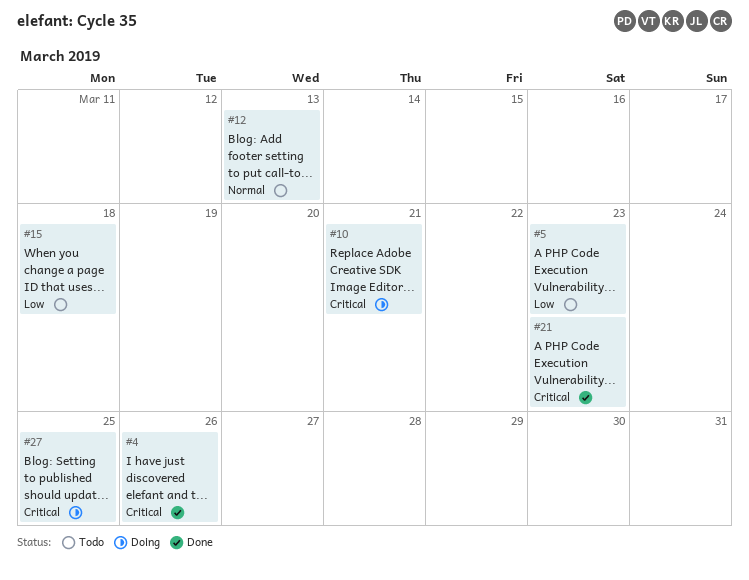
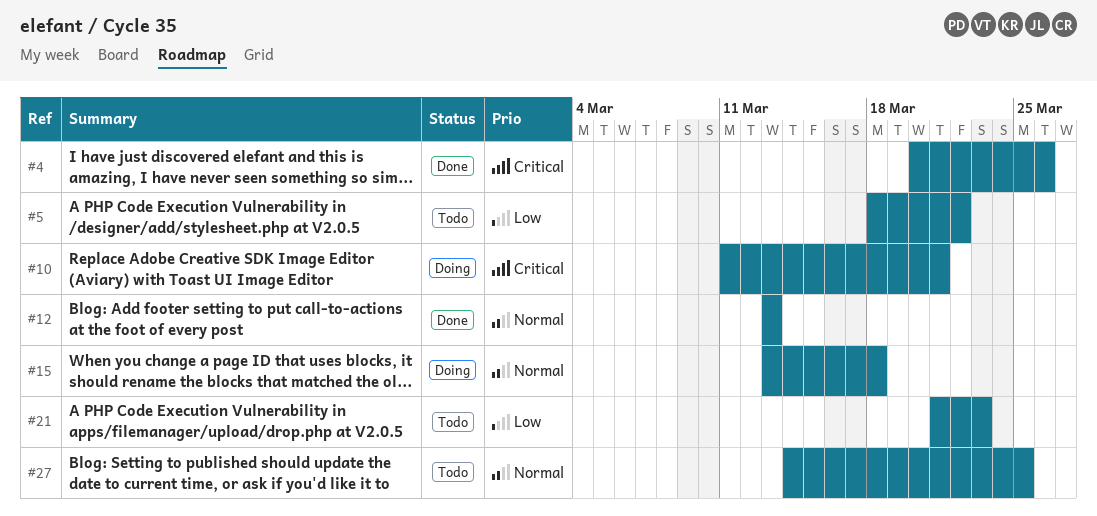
#5, due: Mar 23 -> Mar 22
#12, status: Todo -> Done
#15, status: Todo -> Doing
#15, priority: Low -> Normal
#21, status: Done -> Todo
#21, priority: Critical -> Low
#27, status: Doing -> Todo
#27, priority: Critical -> Normal

